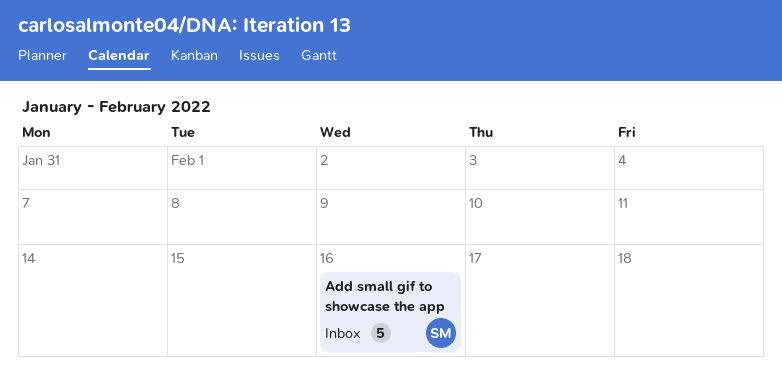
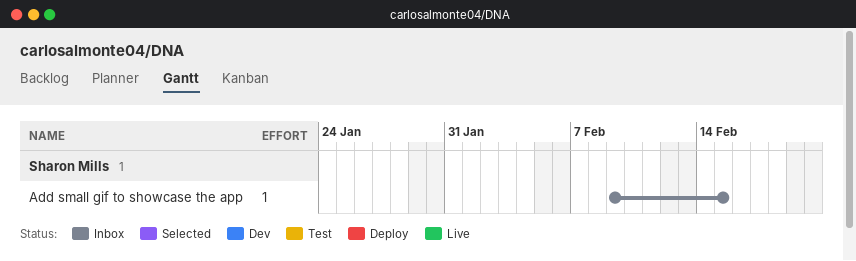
Add small gif to showcase the app, estimate: 5 -> 1
Add small gif to showcase the app, due: Feb 16 -> Feb 15

